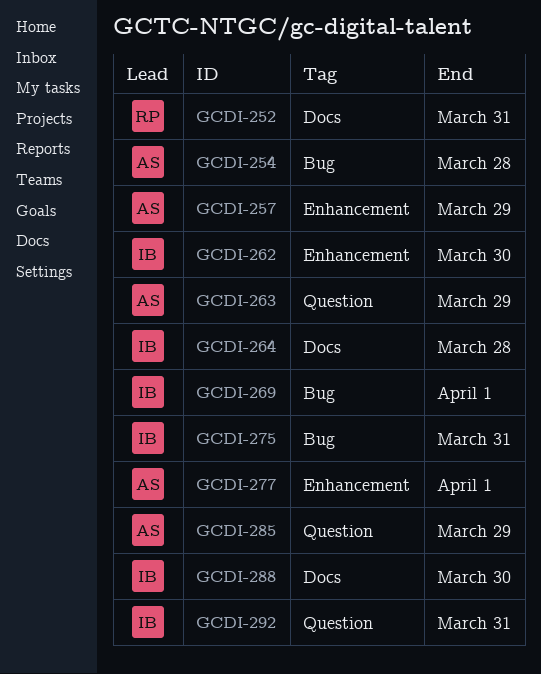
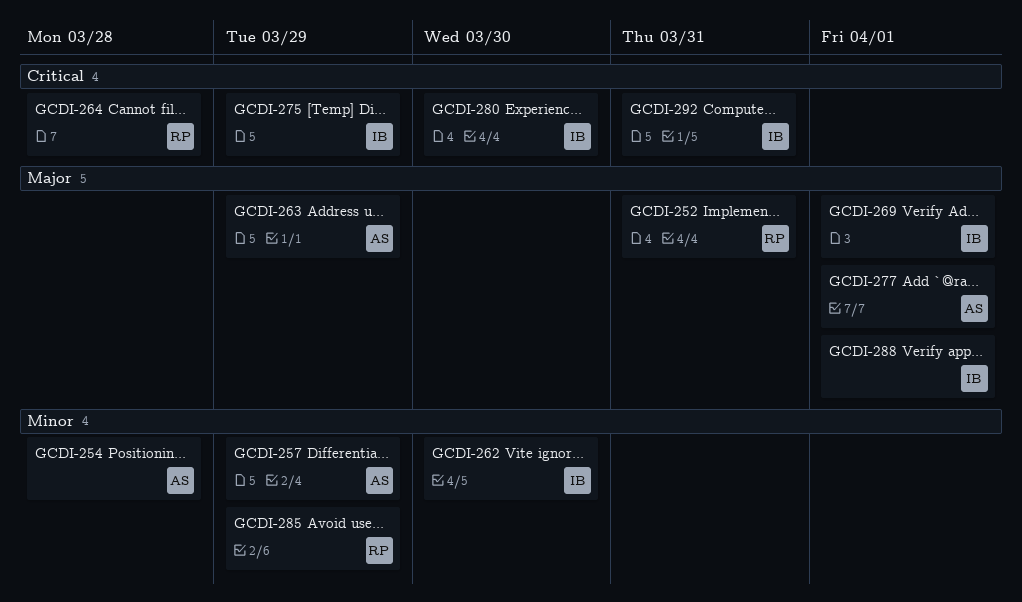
GCDI-264, owner: IB -> RP
GCDI-275, due: Mar 31 -> Mar 29
GCDI-280: none -> present
GCDI-285, owner: AS -> RP
GCDI-288, due: Mar 30 -> Apr 1

